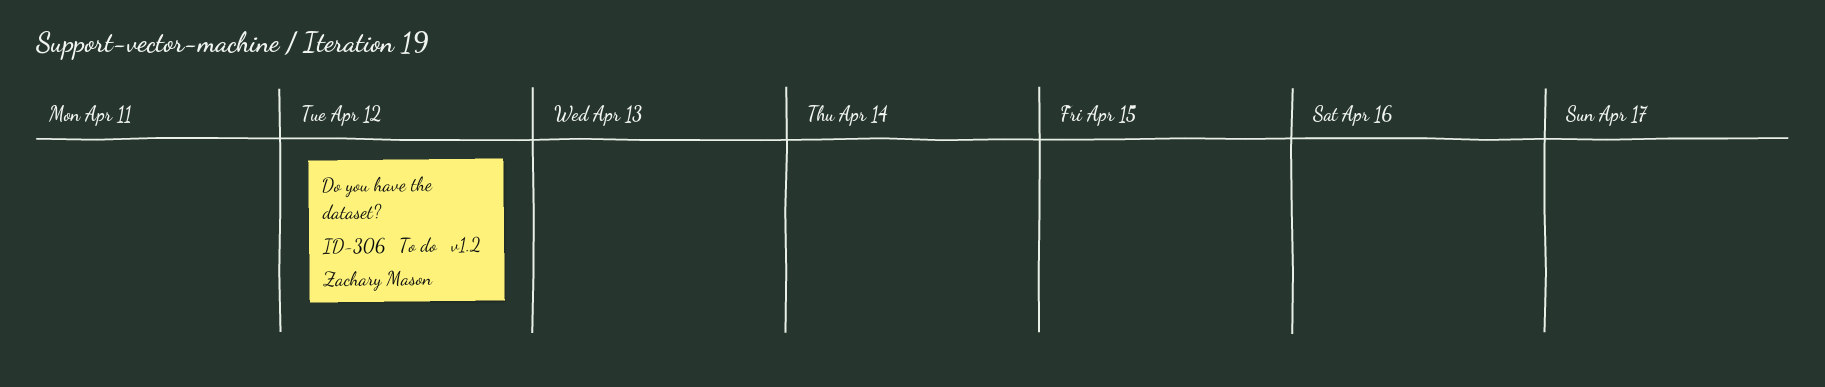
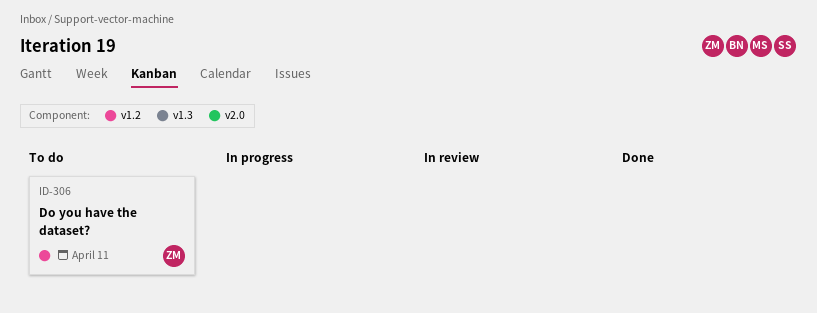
ID-306, due: Apr 12 -> Apr 11

